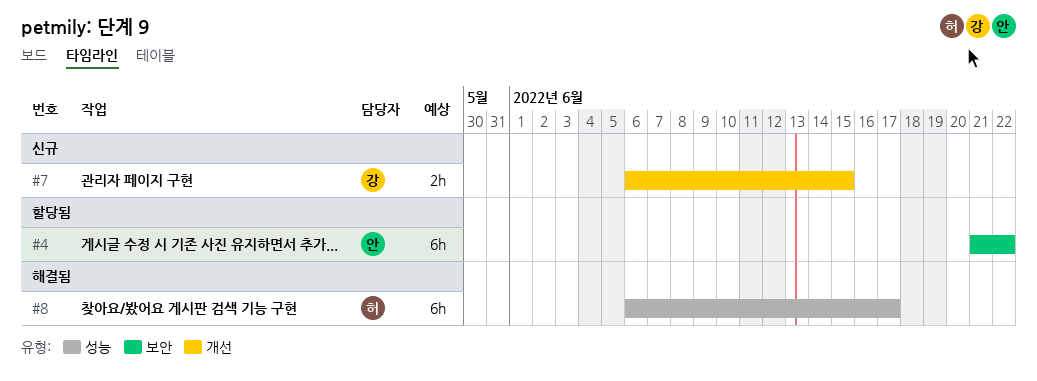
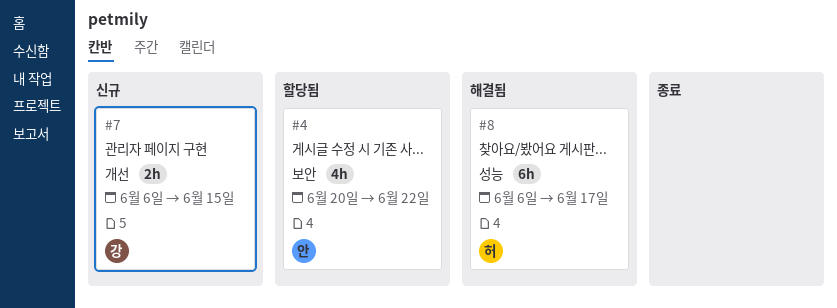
#4, estimate: 6h -> 4h
#4, start: Jun 21 -> Jun 20

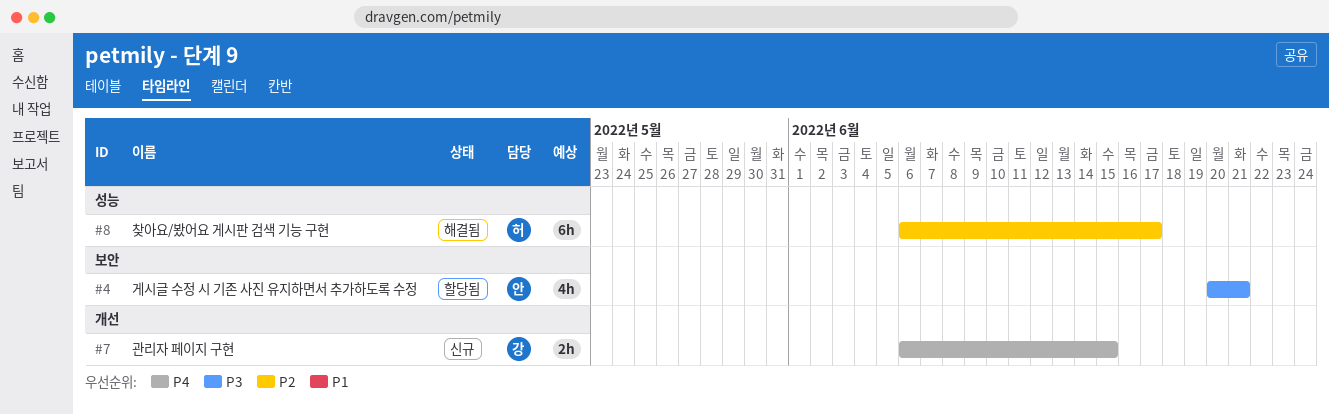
#4, due: Jun 22 -> Jun 21

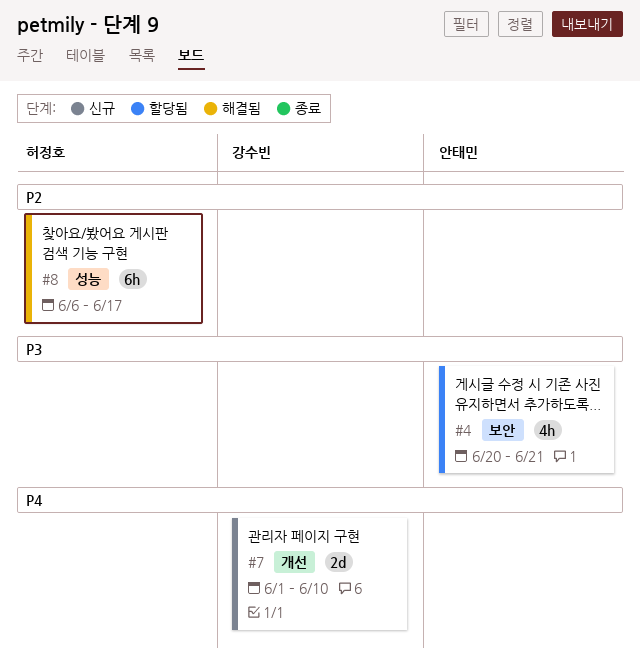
#7, estimate: 2h -> 2d
#7, start: Jun 6 -> Jun 1
#7, due: Jun 15 -> Jun 10

